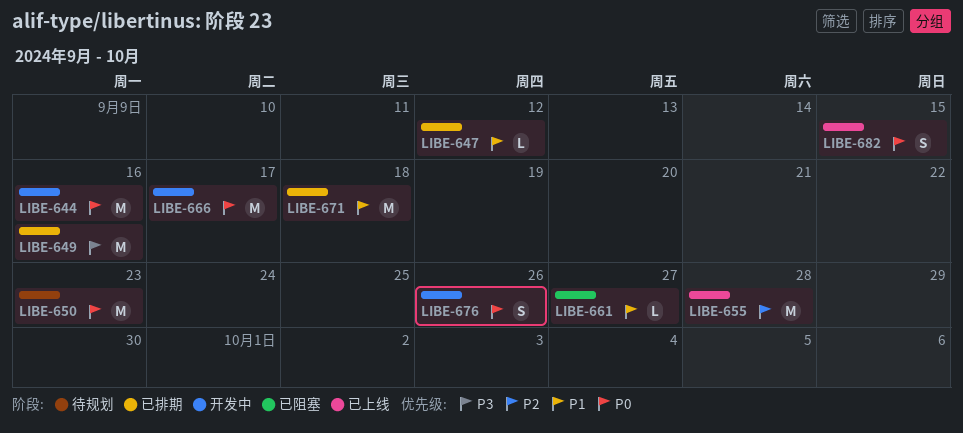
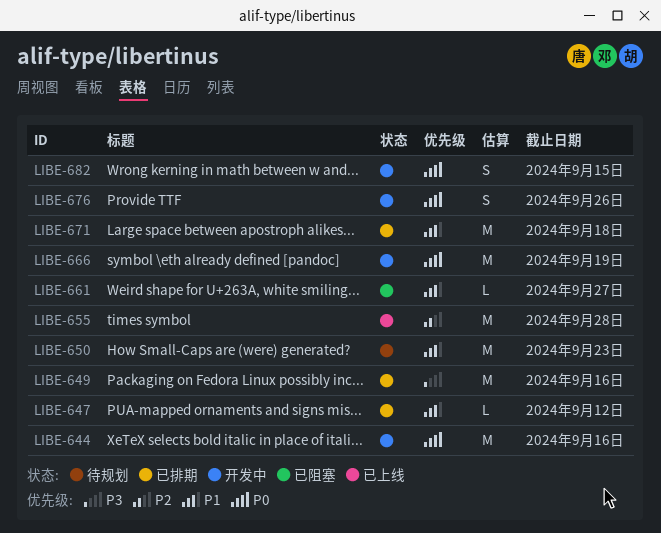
LIBE-650, priority: P0 -> P1
LIBE-666, due: Sep 17 -> Sep 19
LIBE-682, status: 已上线 -> 开发中

